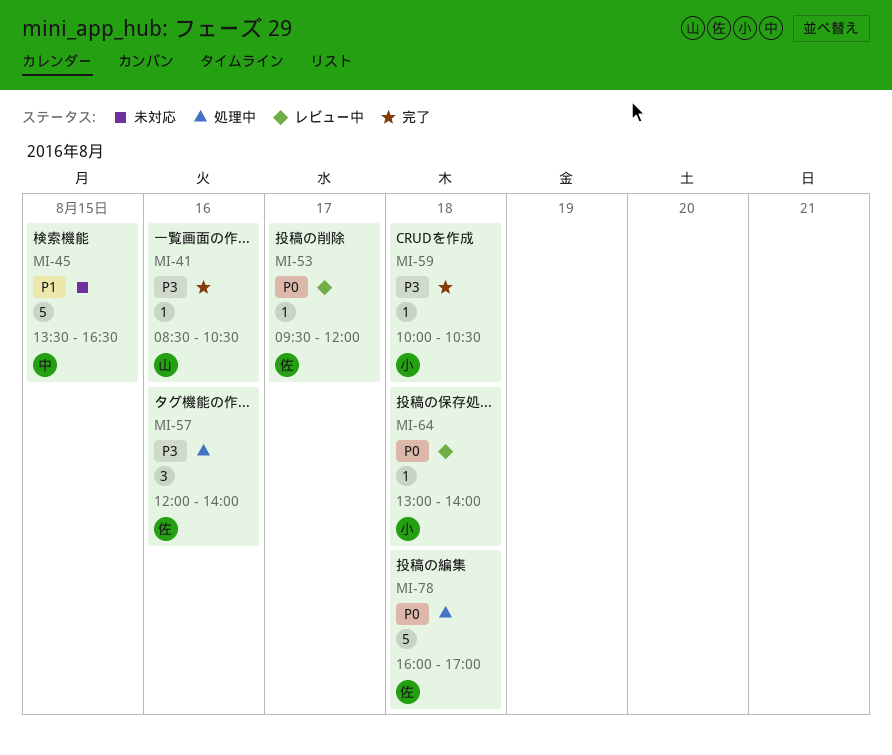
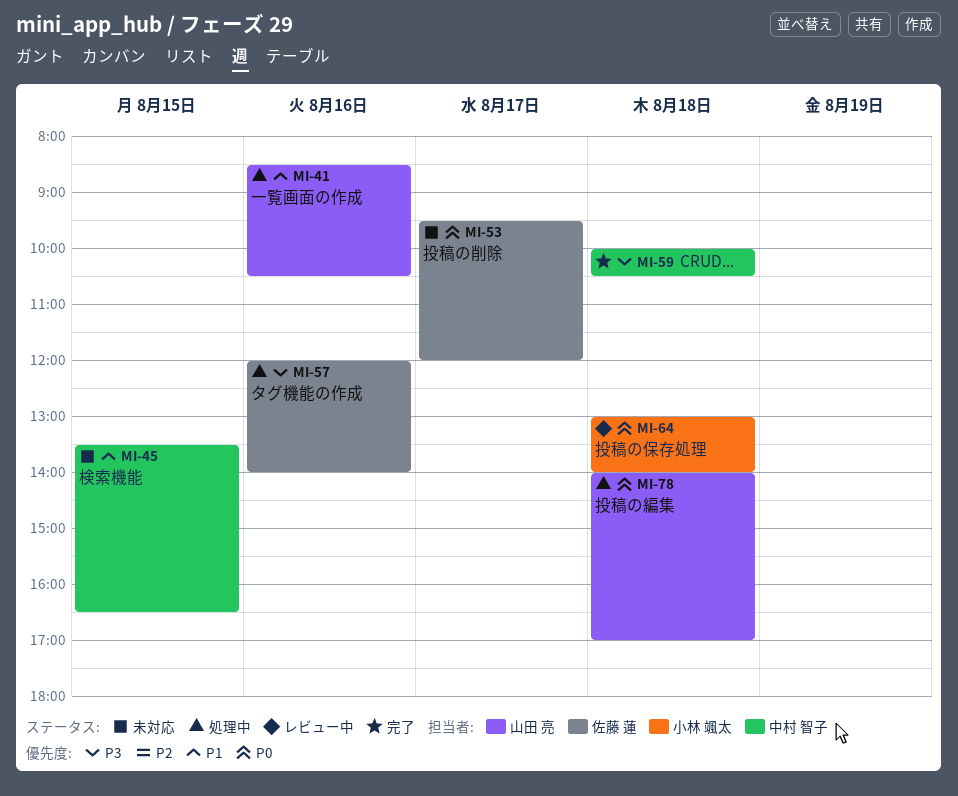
MI-41, status: 完了 -> 処理中
MI-41, priority: P3 -> P1
MI-53, status: レビュー中 -> 未対応
MI-59, owner: 小林 颯太 -> 中村 智子
MI-78, owner: 佐藤 蓮 -> 山田 亮
MI-78, begins: 16:00 -> 14:00

